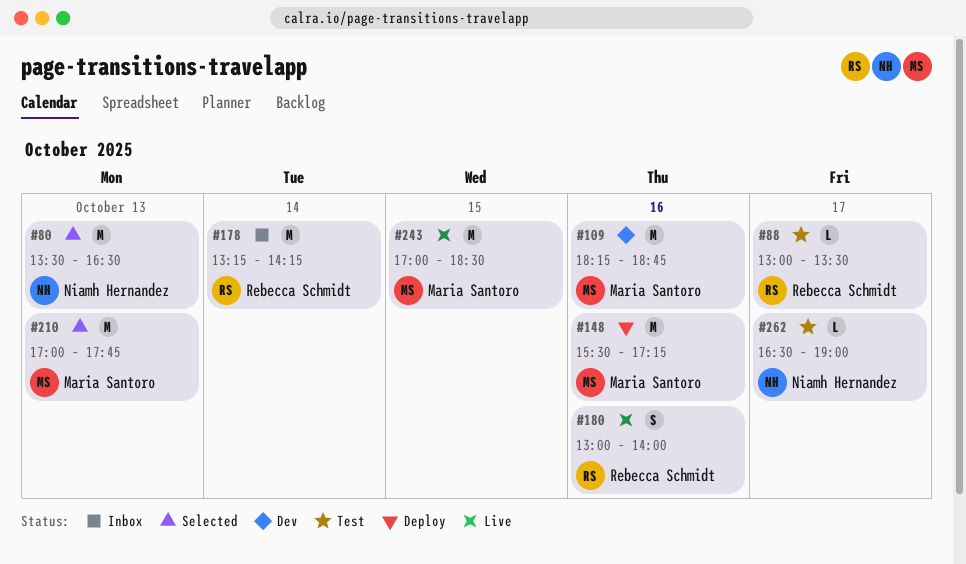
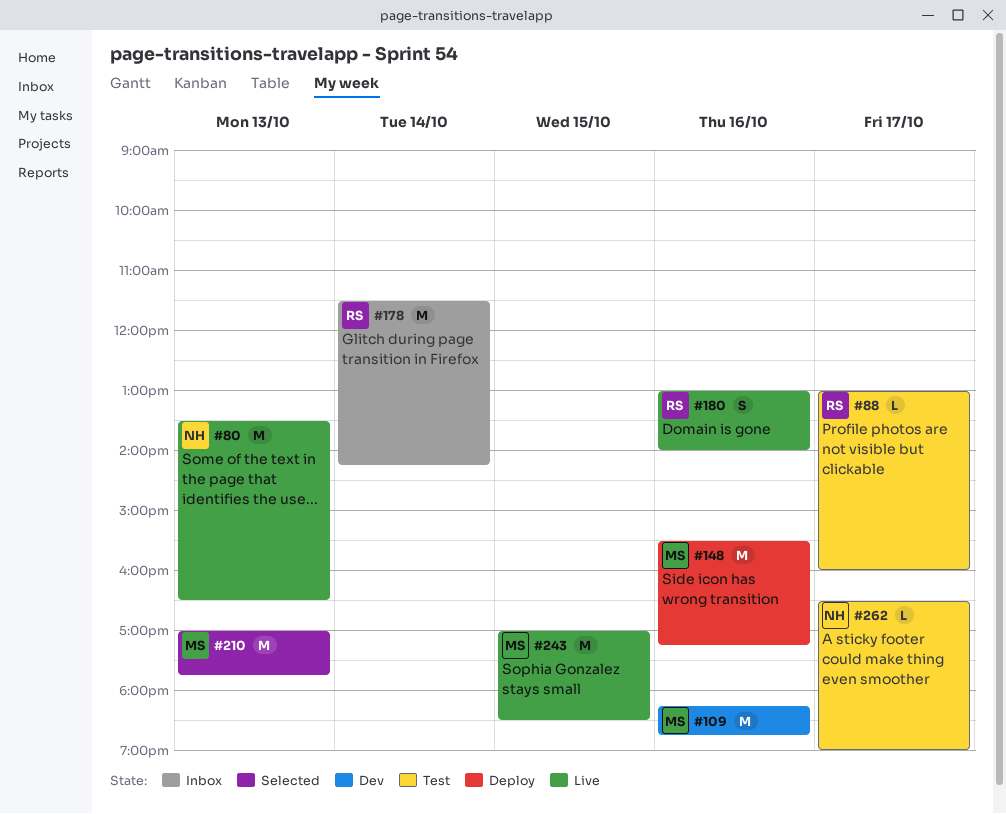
#80, status: Selected -> Live
#88, ends: 13:30 -> 16:00
#178, begins: 13:15 -> 11:30

